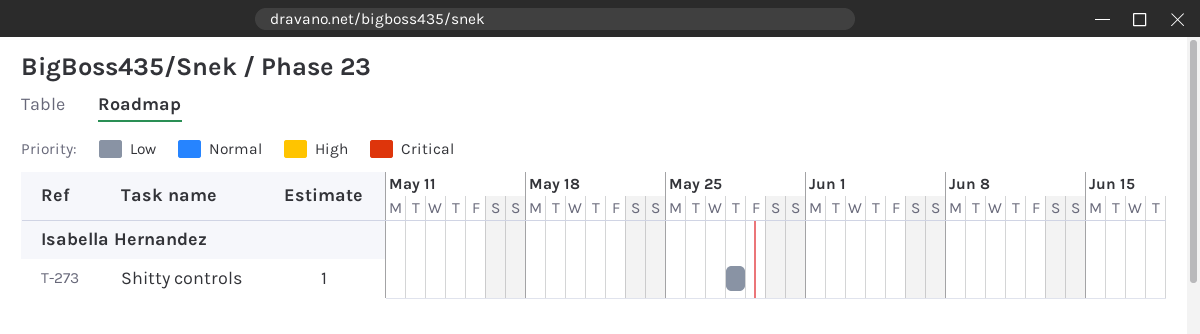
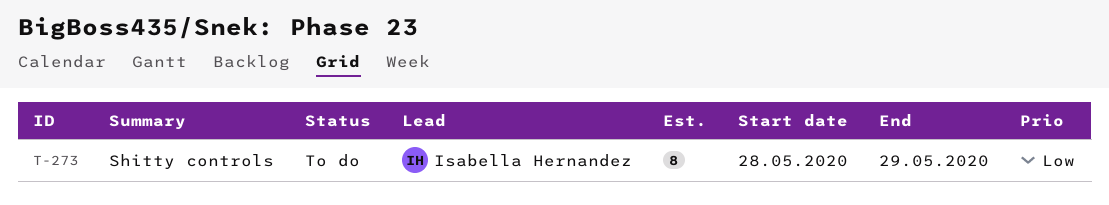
T-273, estimate: 1 -> 8
T-273, due: May 28 -> May 29

